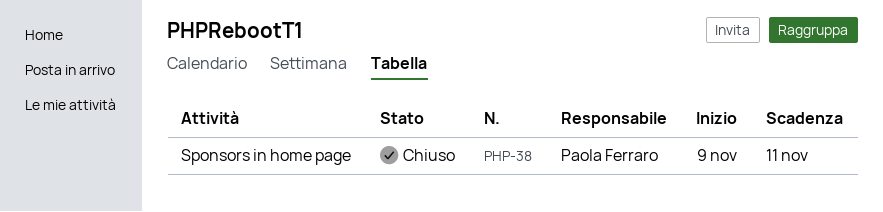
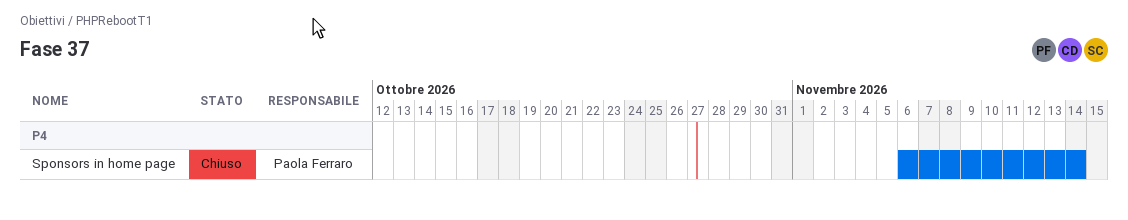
Sponsors in home page, start: Nov 9 -> Nov 6
Sponsors in home page, due: Nov 11 -> Nov 14

